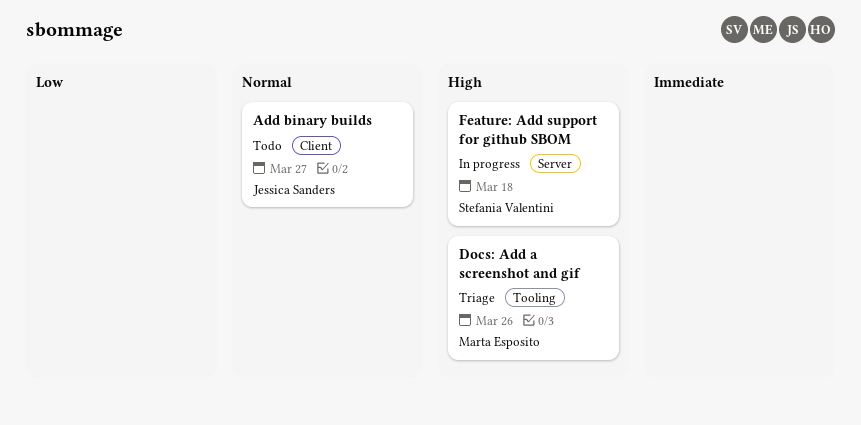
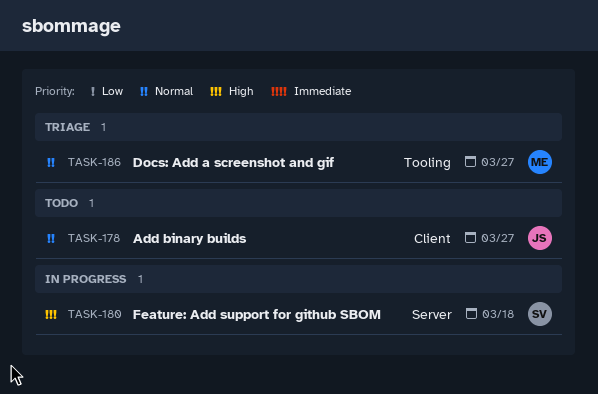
Docs: Add a screenshot and gif, priority: High -> Normal
Docs: Add a screenshot and gif, due: Mar 26 -> Mar 27

